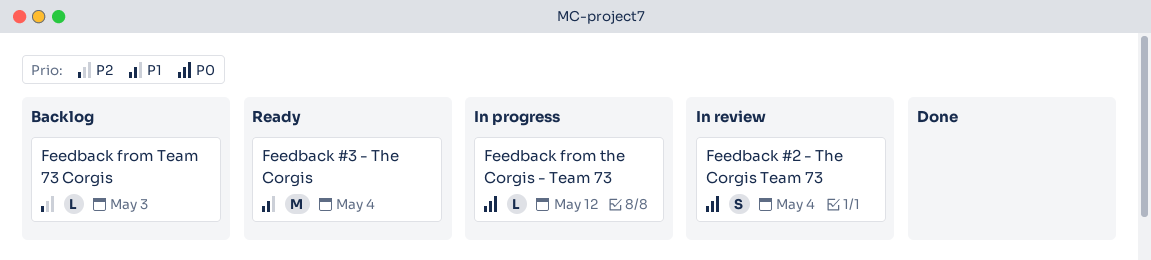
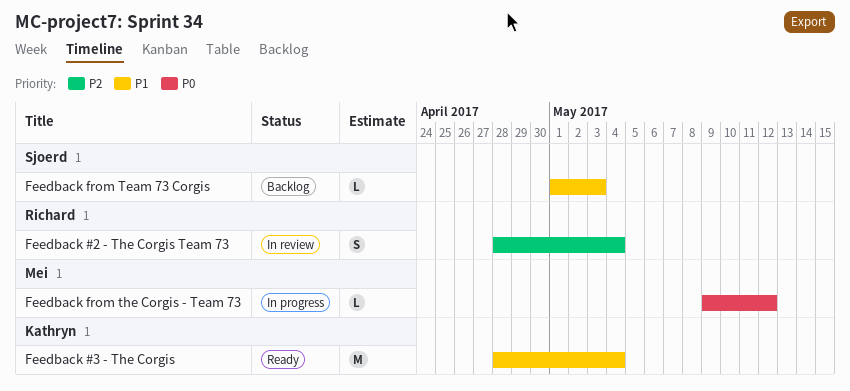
Feedback #2 - The Corgis Team 73, priority: P0 -> P2
Feedback from Team 73 Corgis, priority: P2 -> P1

